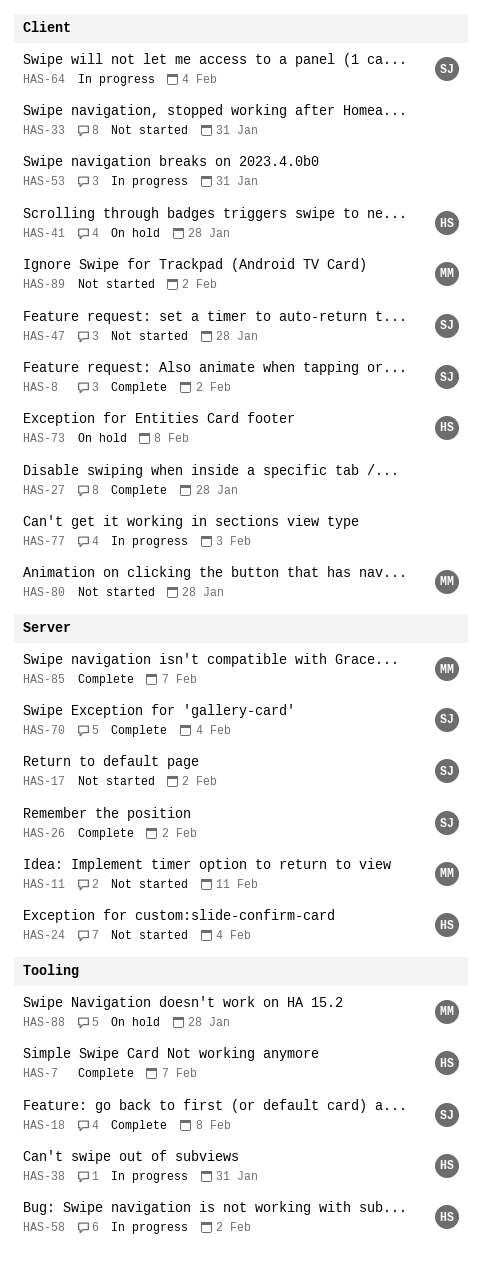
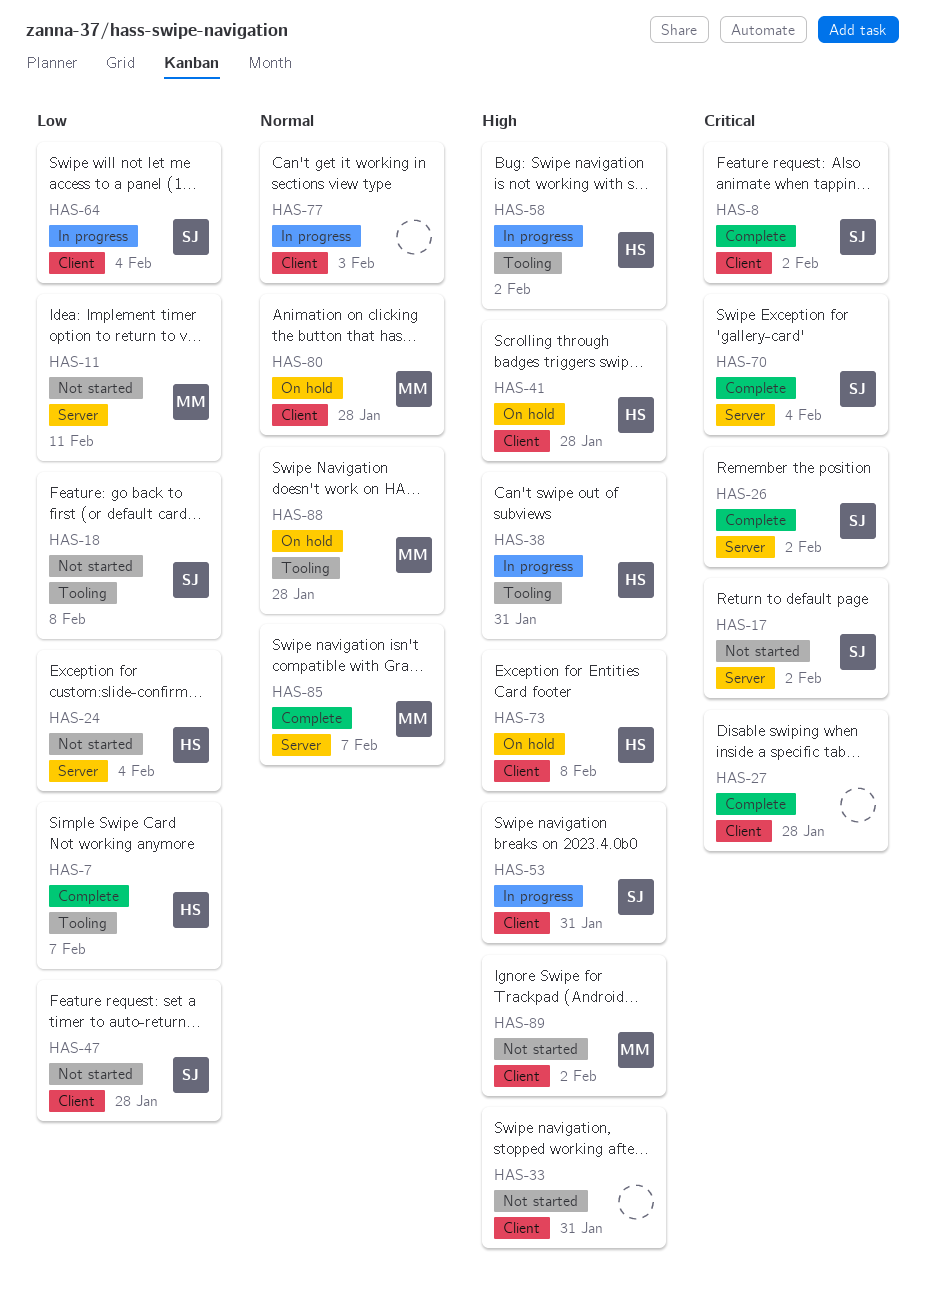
HAS-18, status: Complete -> Not started
HAS-53, owner: none -> SJ
HAS-80, status: Not started -> On hold

